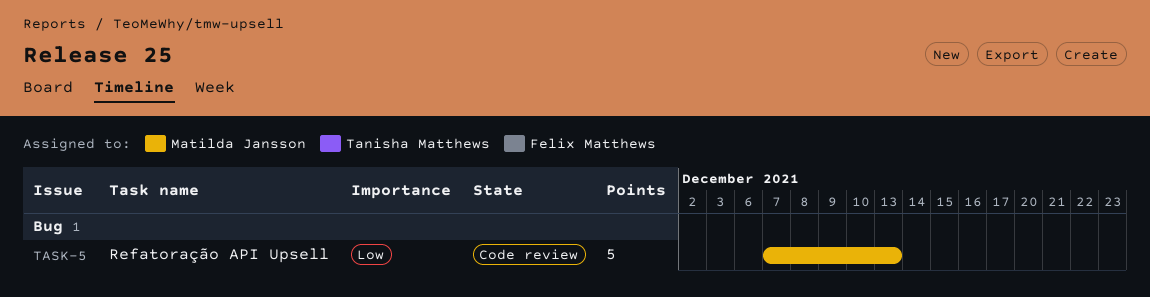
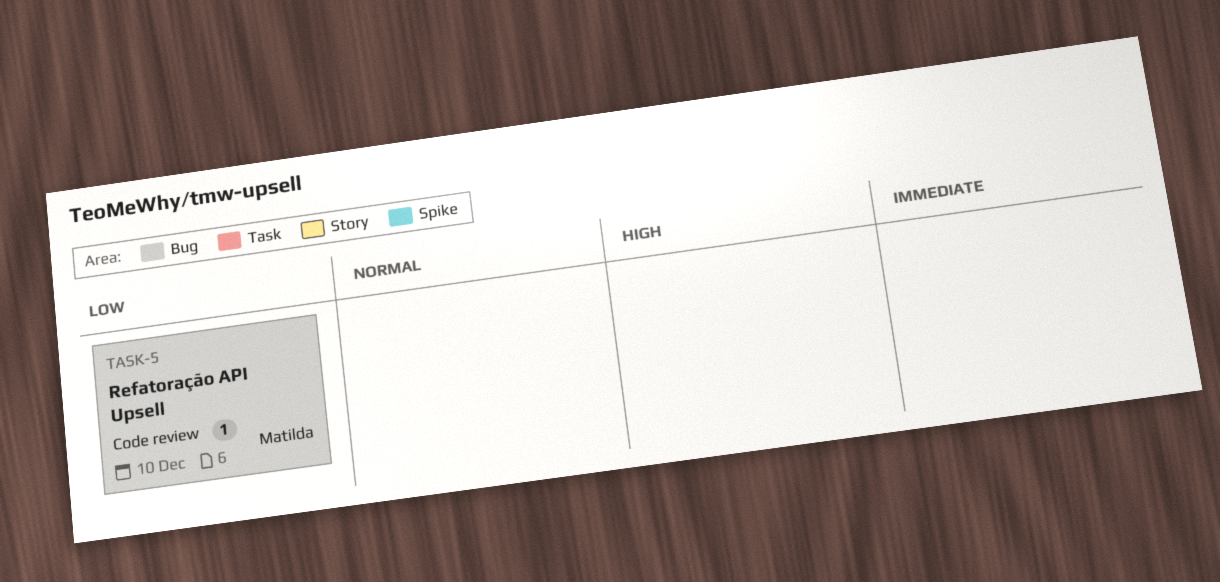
TASK-5, estimate: 5 -> 1
TASK-5, due: Dec 13 -> Dec 10

